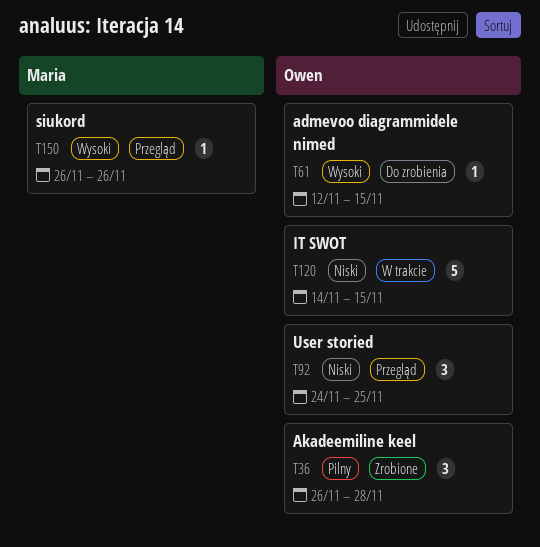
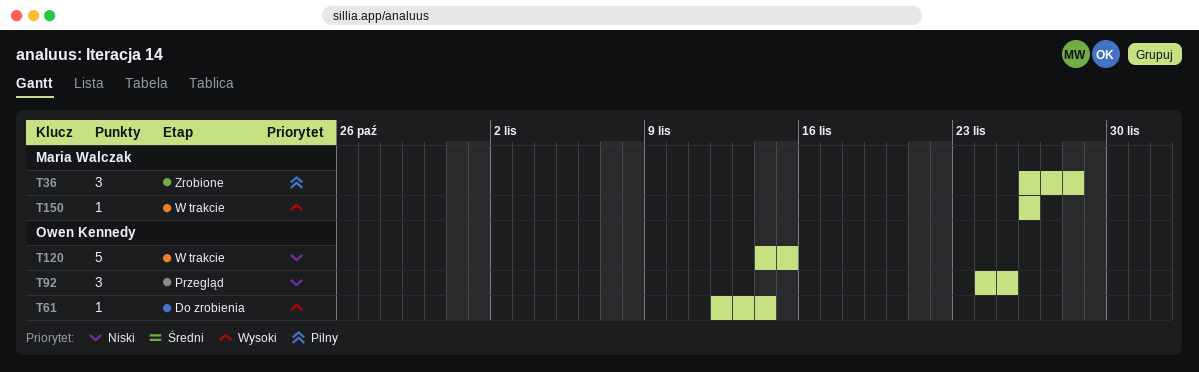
T36, owner: Owen Kennedy -> Maria Walczak
T61, due: Nov 15 -> Nov 14
T150, status: Przegląd -> W trakcie

